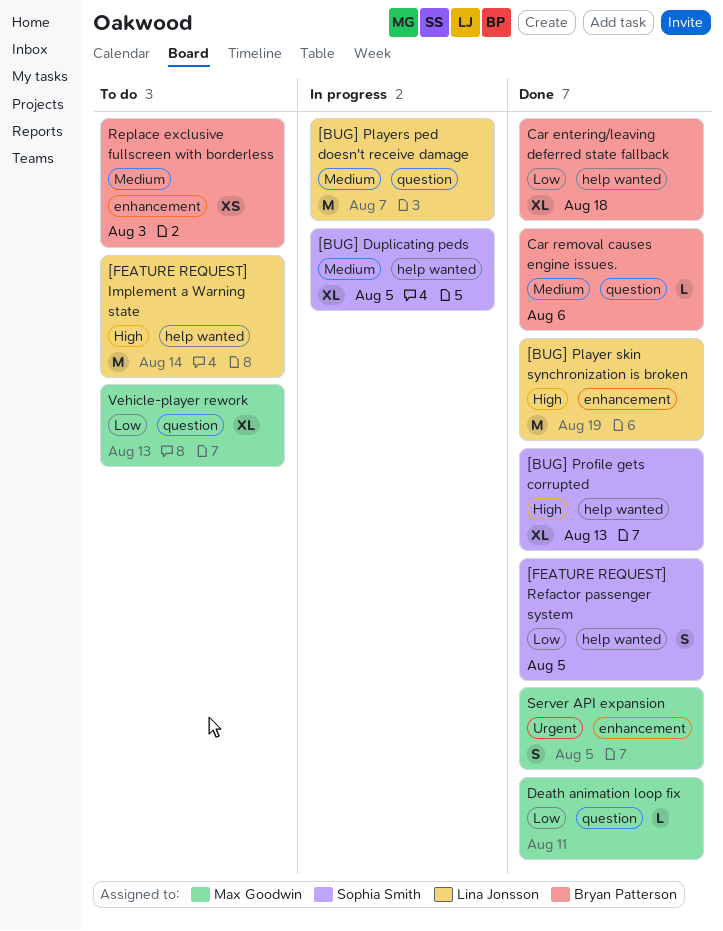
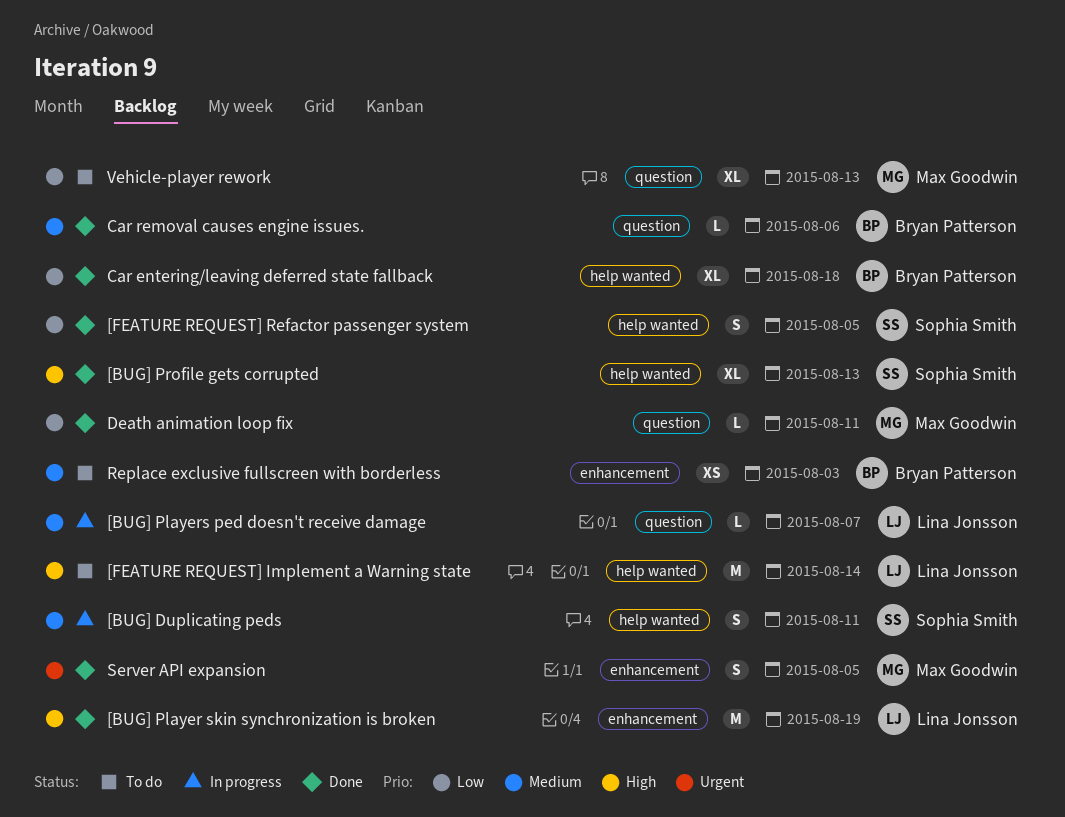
[BUG] Duplicating peds, estimate: XL -> S
[BUG] Duplicating peds, due: Aug 5 -> Aug 11
[BUG] Players ped doesn't receive damage, estimate: M -> L

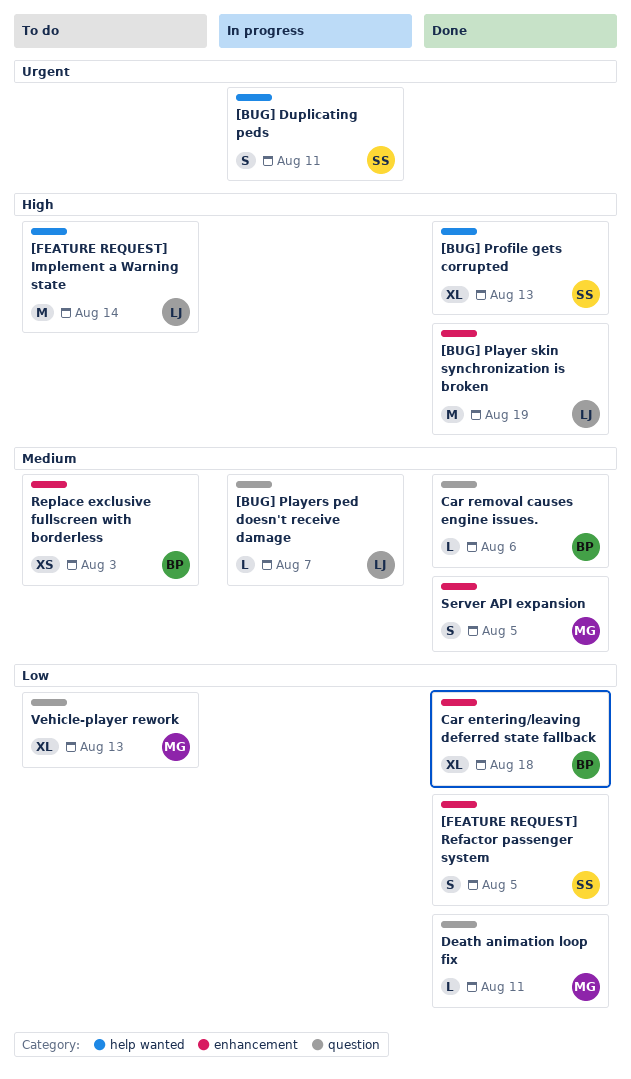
[BUG] Duplicating peds, priority: Medium -> Urgent
[FEATURE REQUEST] Refactor passenger system, label: help wanted -> enhancement
Car entering/leaving deferred state fallback, label: help wanted -> enhancement
Server API expansion, priority: Urgent -> Medium

